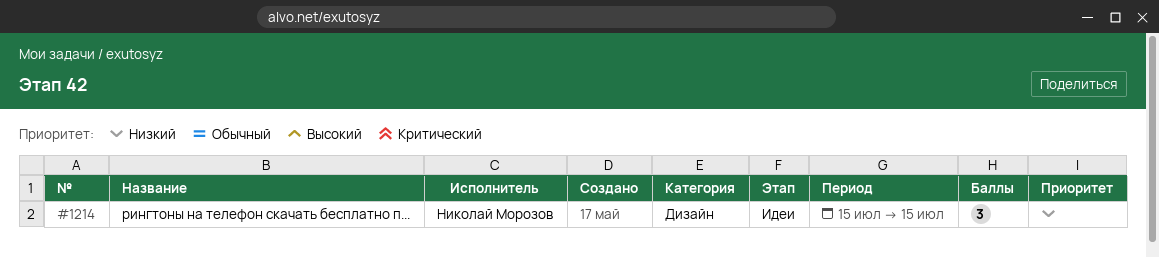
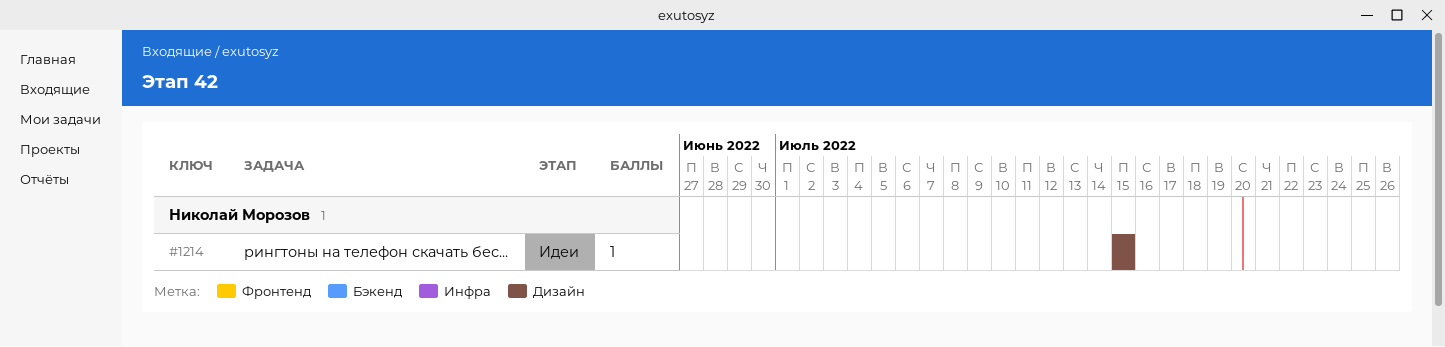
#1214, estimate: 3 -> 1

